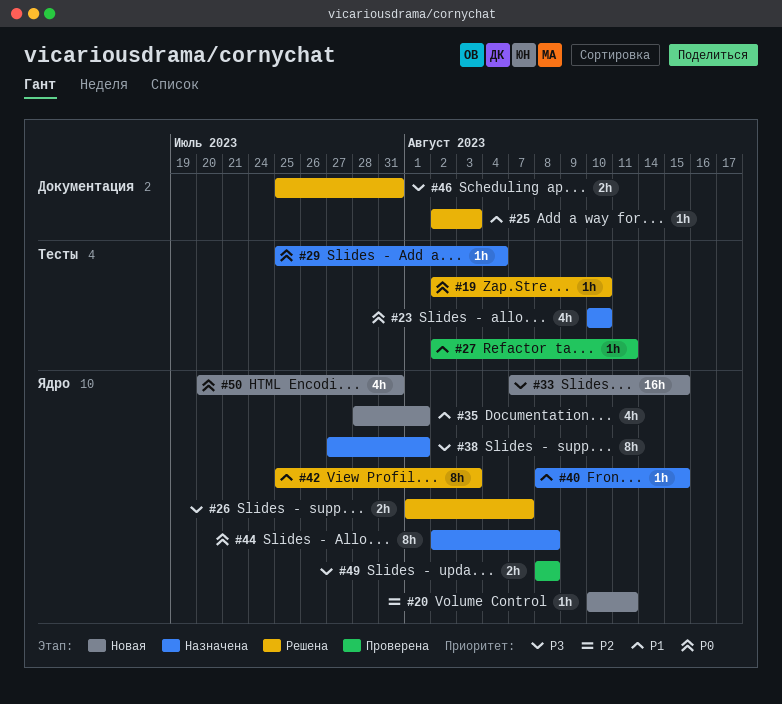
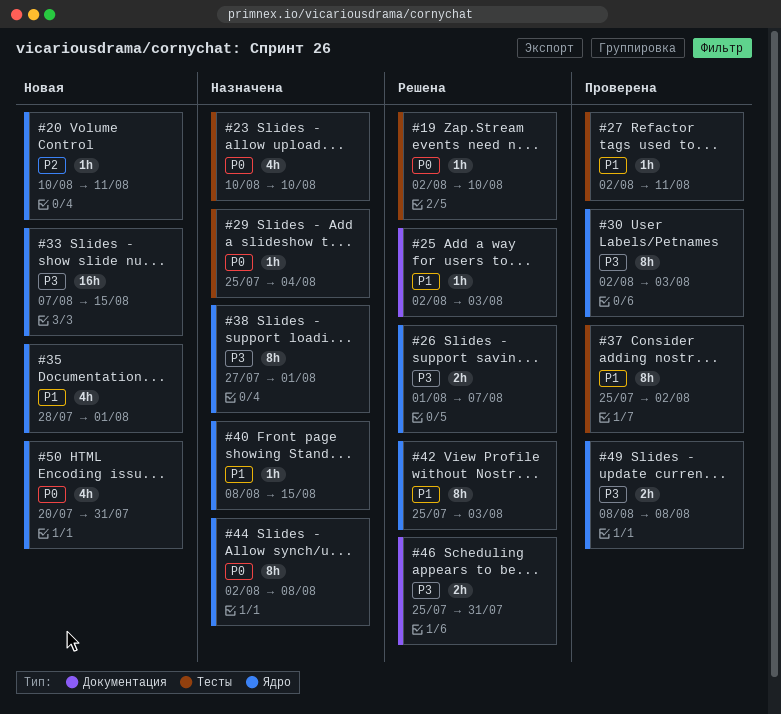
#30: none -> present
#37: none -> present

